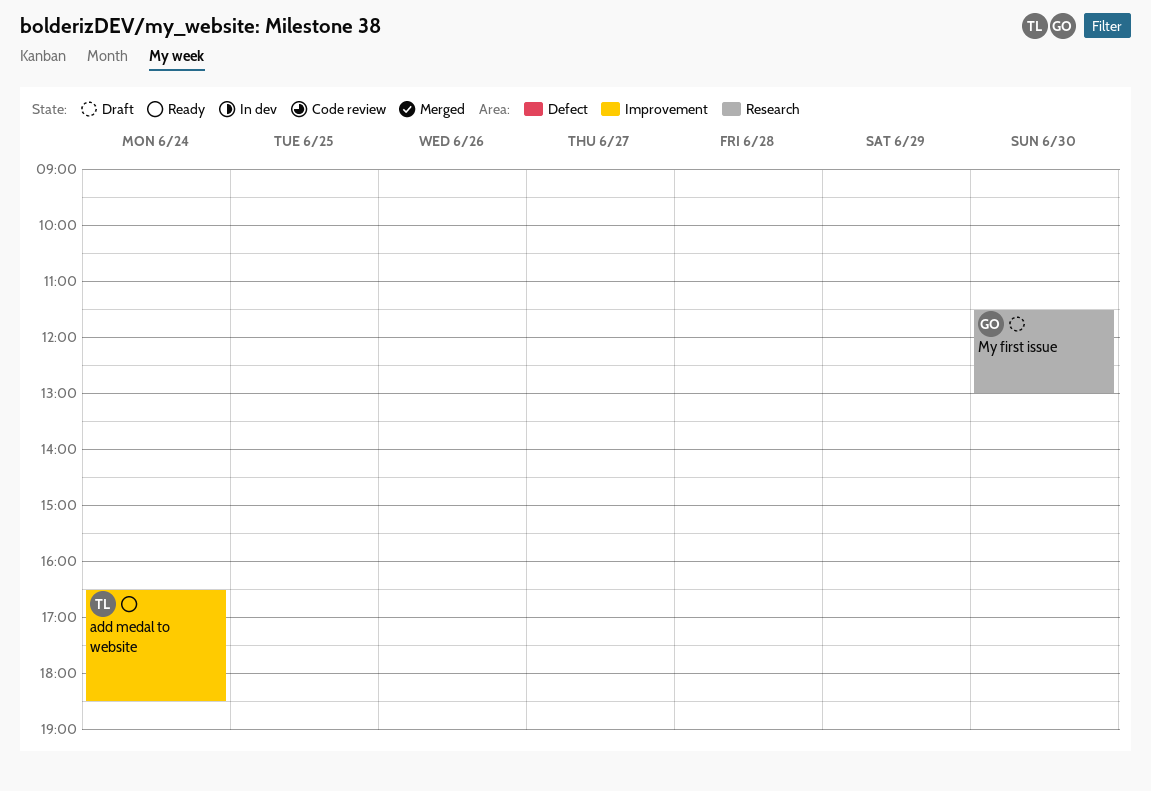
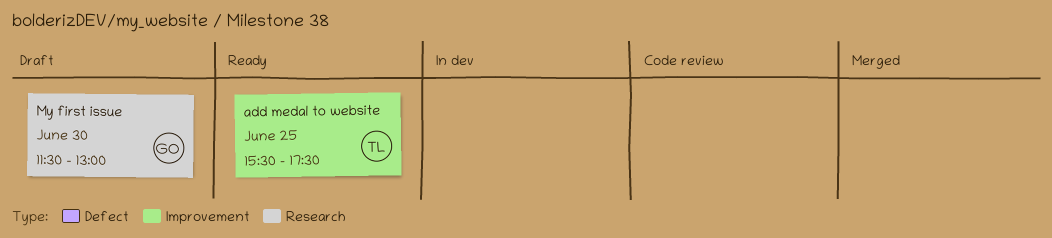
add medal to website, day: Jun 24 -> Jun 25
add medal to website, begins: 16:30 -> 15:30
add medal to website, ends: 18:30 -> 17:30

